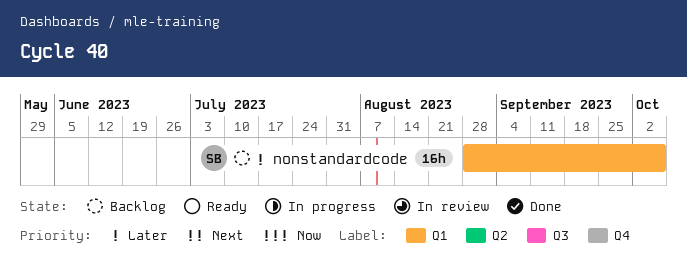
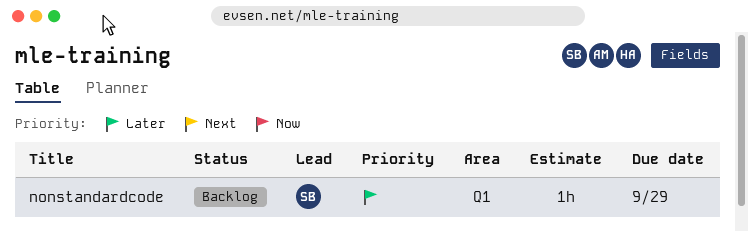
nonstandardcode, estimate: 16h -> 1h
nonstandardcode, due: Oct 6 -> Sep 29

